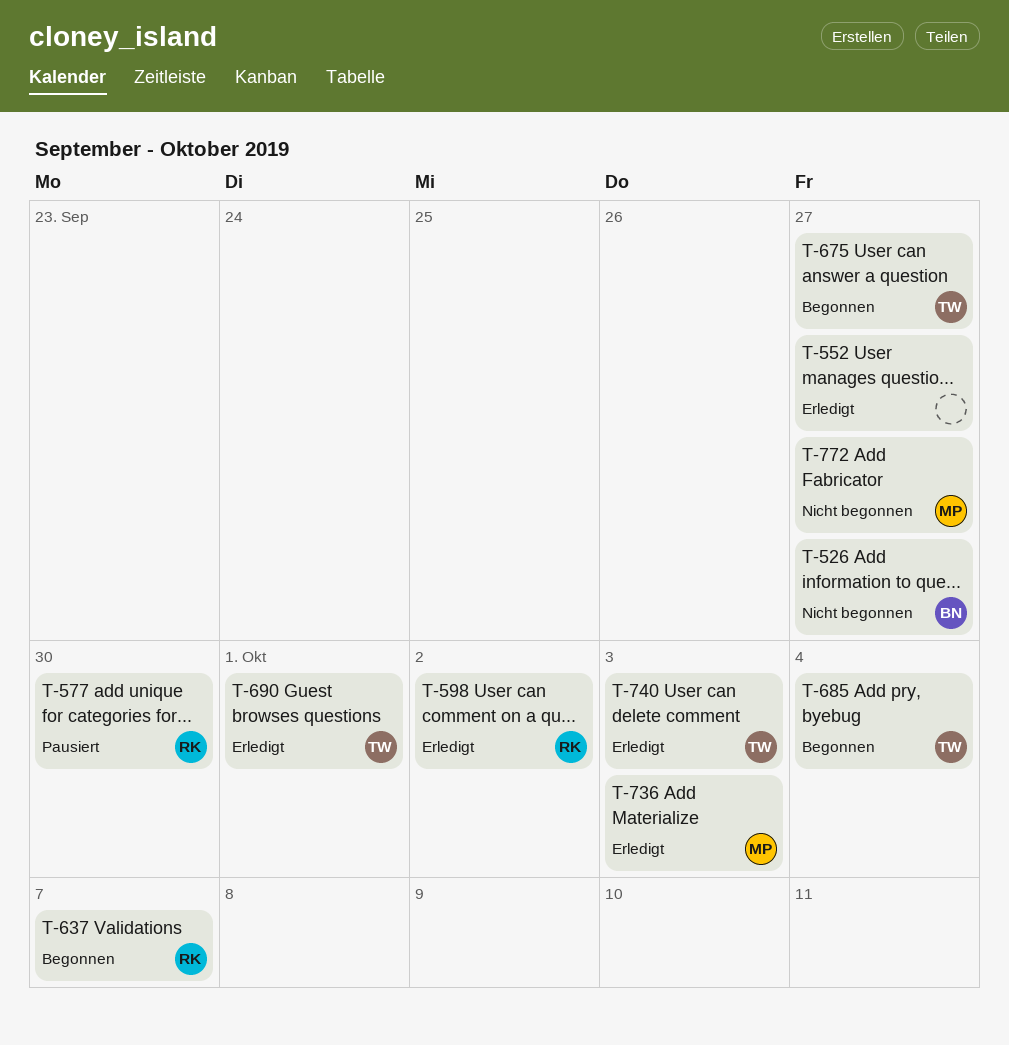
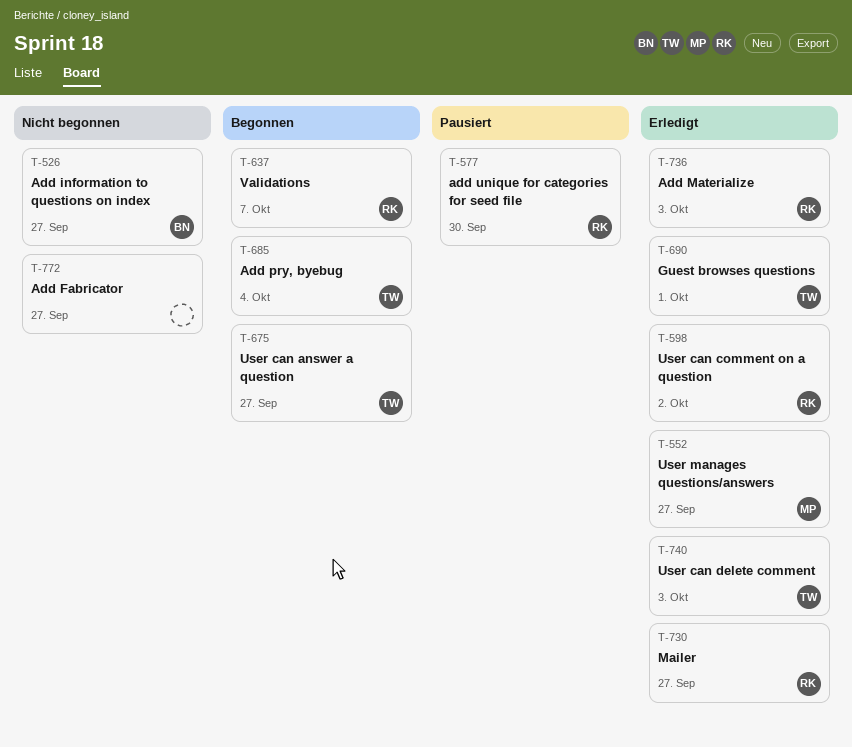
T-552, owner: none -> MP
T-730: none -> present
T-736, owner: MP -> RK
T-772, owner: MP -> none

